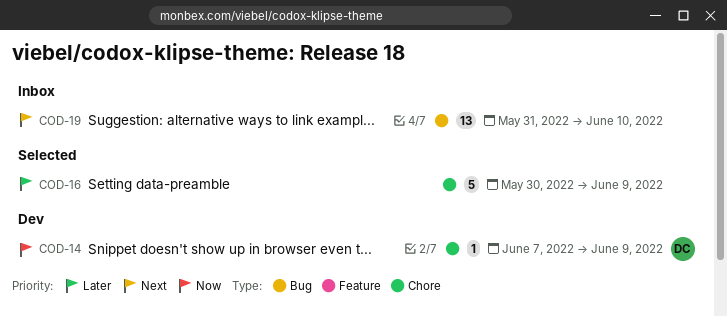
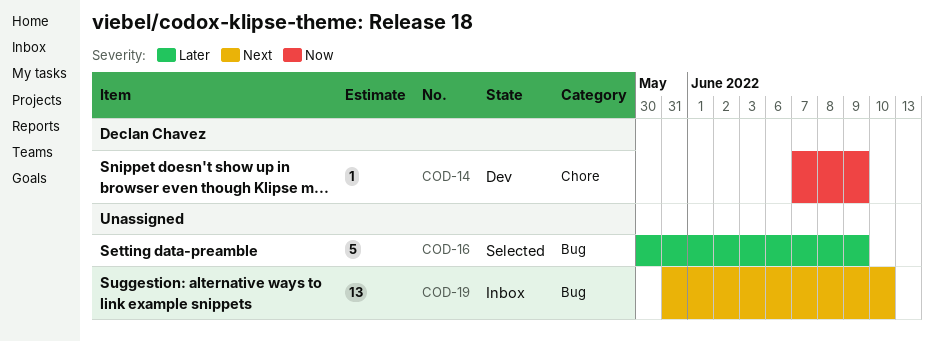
COD-16, label: Chore -> Bug

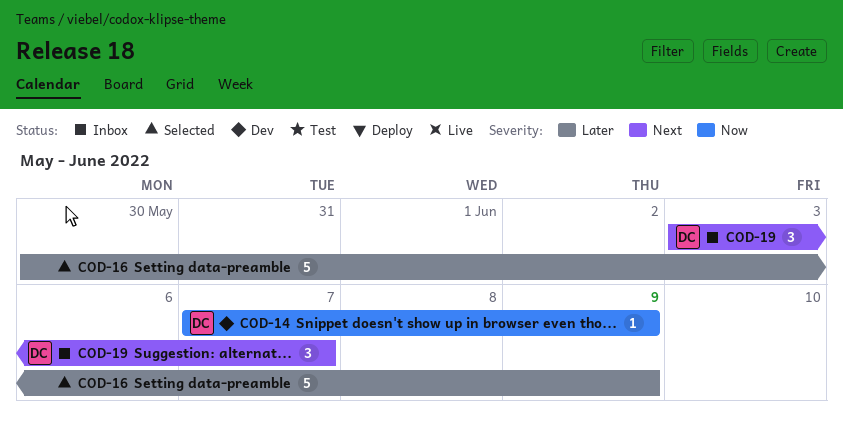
COD-19, owner: none -> Declan Chavez
COD-19, estimate: 13 -> 3
COD-19, start: May 31 -> Jun 3
COD-19, due: Jun 10 -> Jun 7

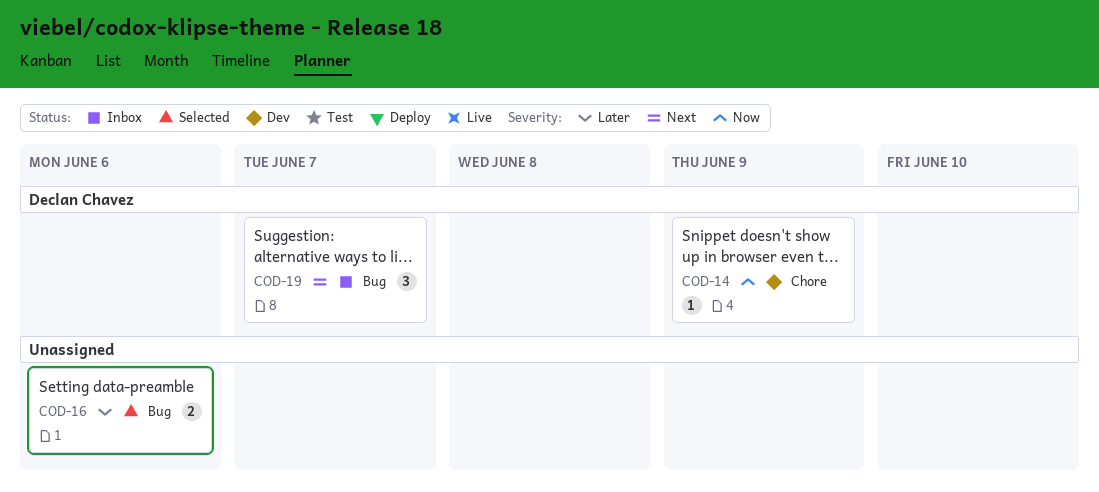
COD-16, estimate: 5 -> 2
COD-16, due: Jun 9 -> Jun 6

